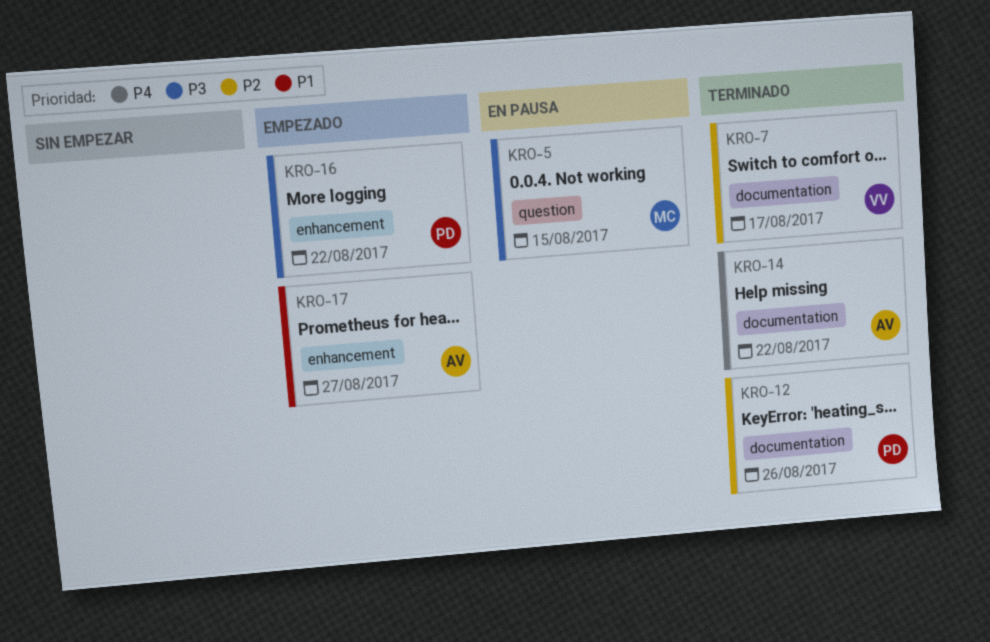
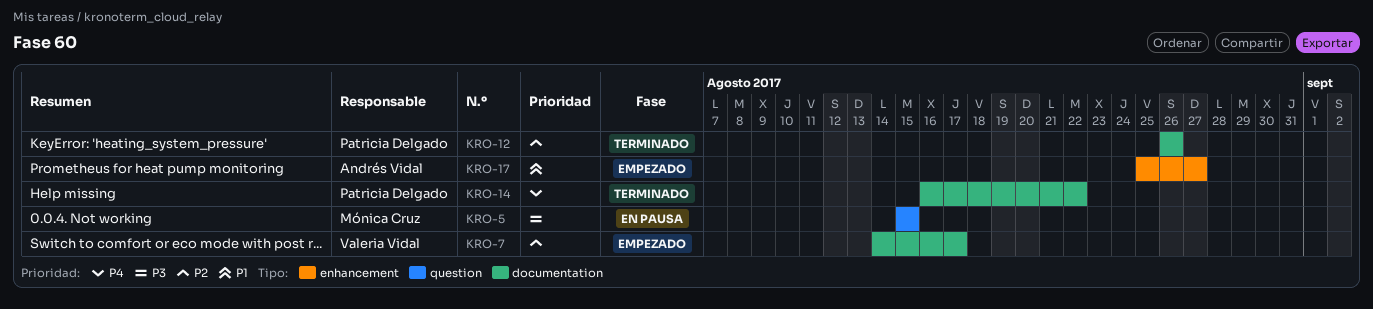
KRO-7, status: Terminado -> Empezado
KRO-14, owner: Andrés Vidal -> Patricia Delgado
KRO-16: present -> none

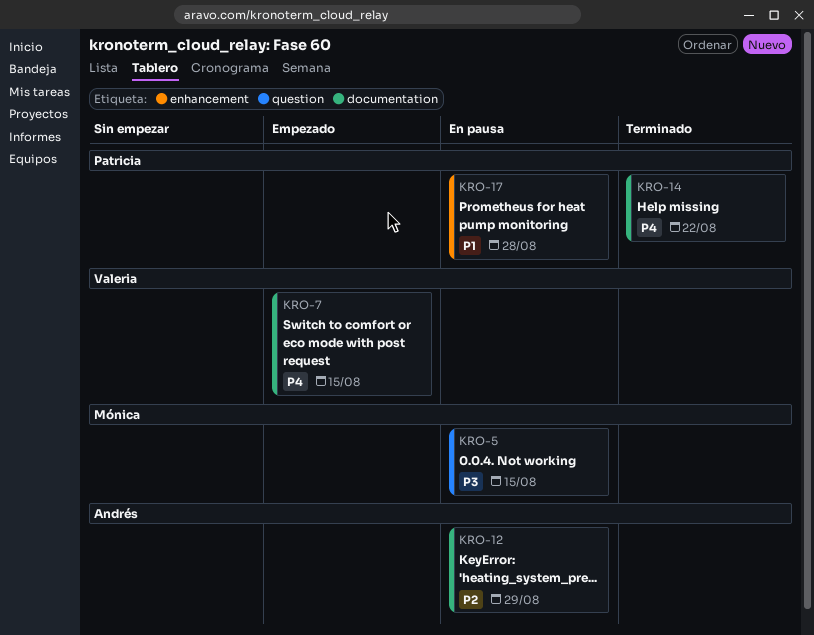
KRO-7, priority: P2 -> P4
KRO-7, due: Aug 17 -> Aug 15
KRO-12, status: Terminado -> En pausa
KRO-12, owner: Patricia Delgado -> Andrés Vidal
KRO-12, due: Aug 26 -> Aug 29
KRO-17, status: Empezado -> En pausa
KRO-17, owner: Andrés Vidal -> Patricia Delgado
KRO-17, due: Aug 27 -> Aug 28

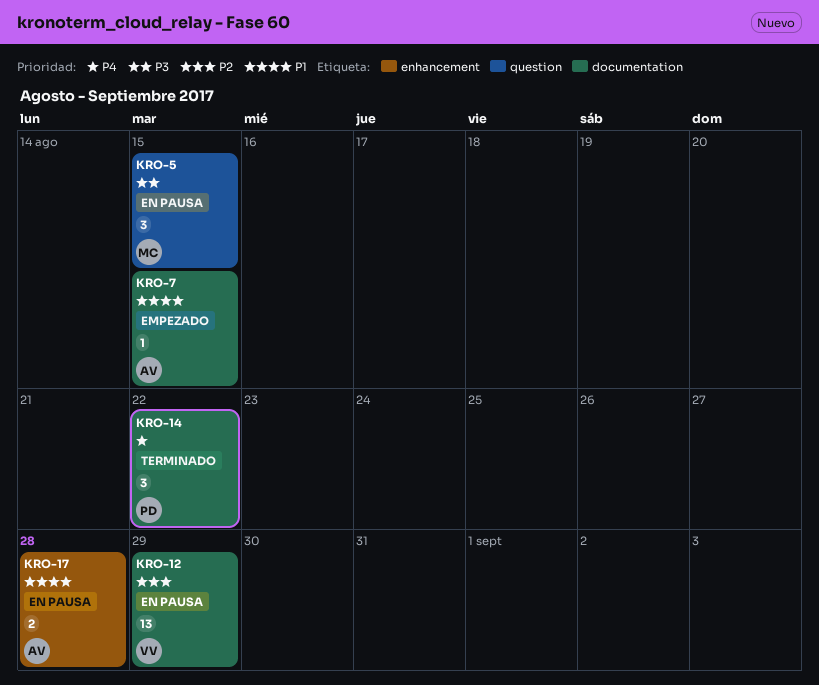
KRO-7, owner: Valeria -> Andrés
KRO-7, priority: P4 -> P1
KRO-12, owner: Andrés -> Valeria
KRO-17, owner: Patricia -> Andrés

